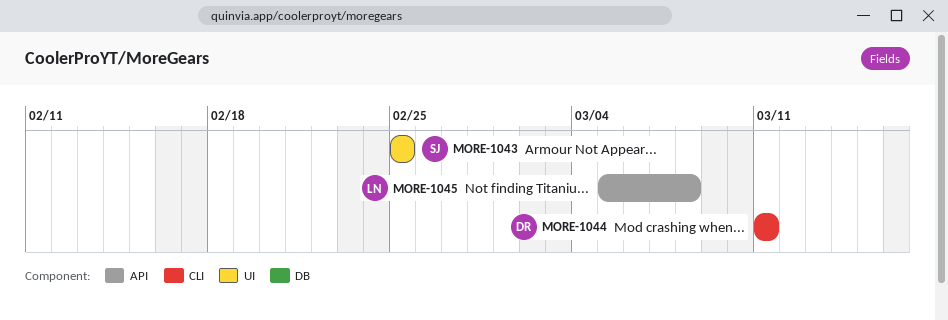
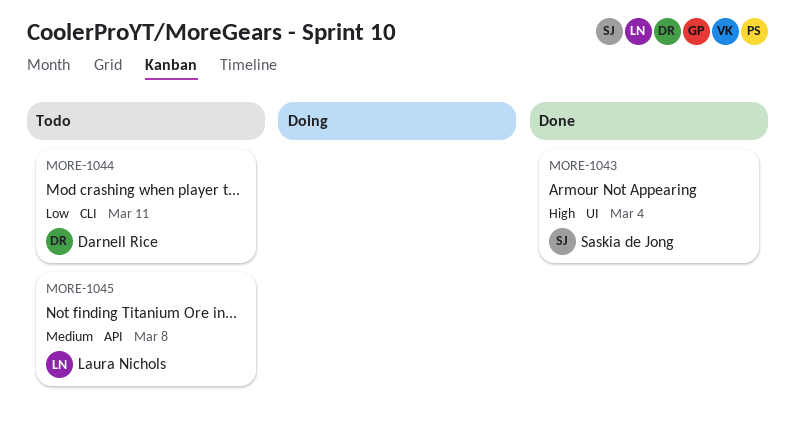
MORE-1043, due: Feb 25 -> Mar 4

